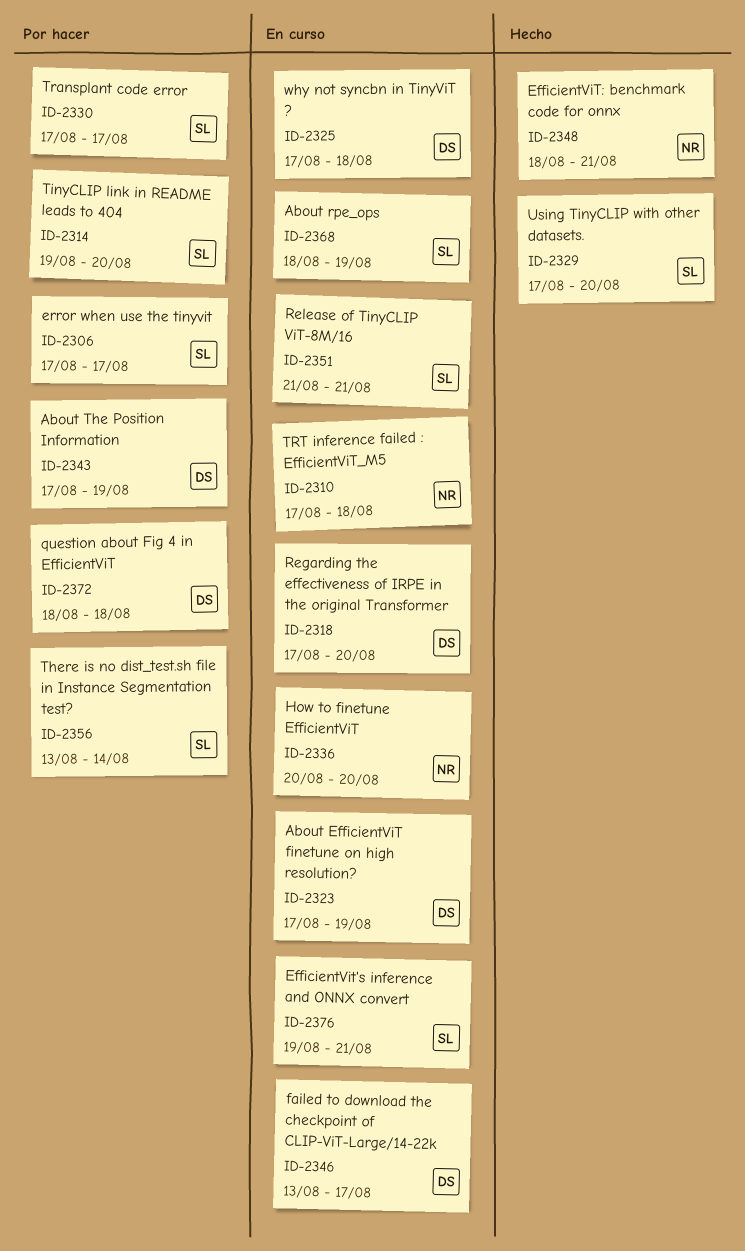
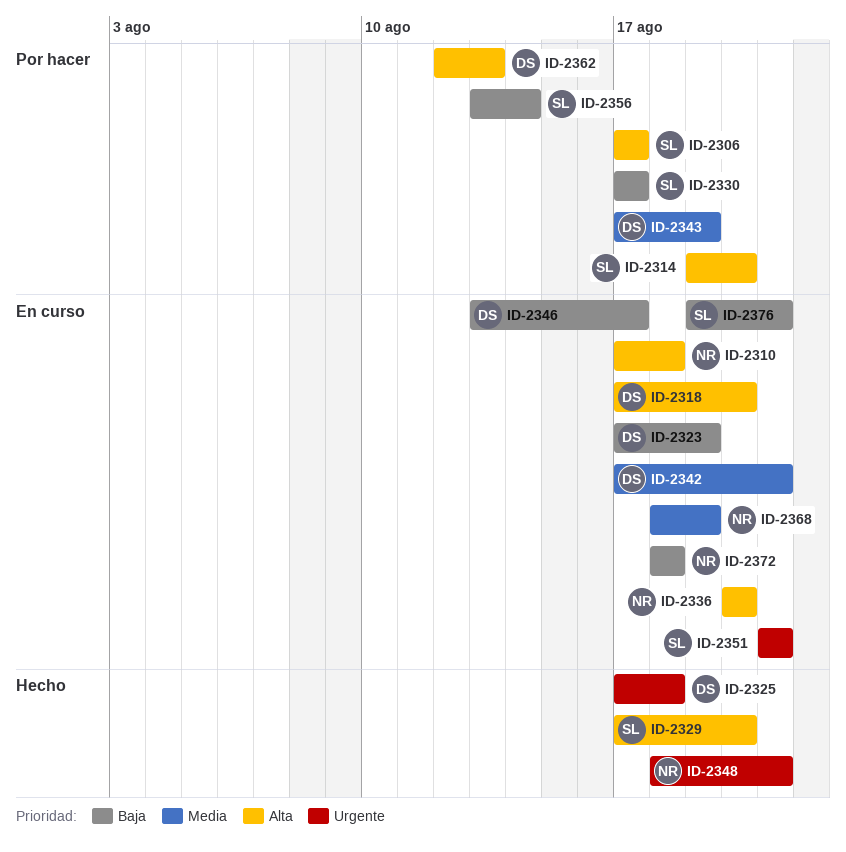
ID-2325, status: En curso -> Hecho
ID-2342: none -> present
ID-2362: none -> present
ID-2368, owner: SL -> NR
ID-2372, status: Por hacer -> En curso
ID-2372, owner: DS -> NR

